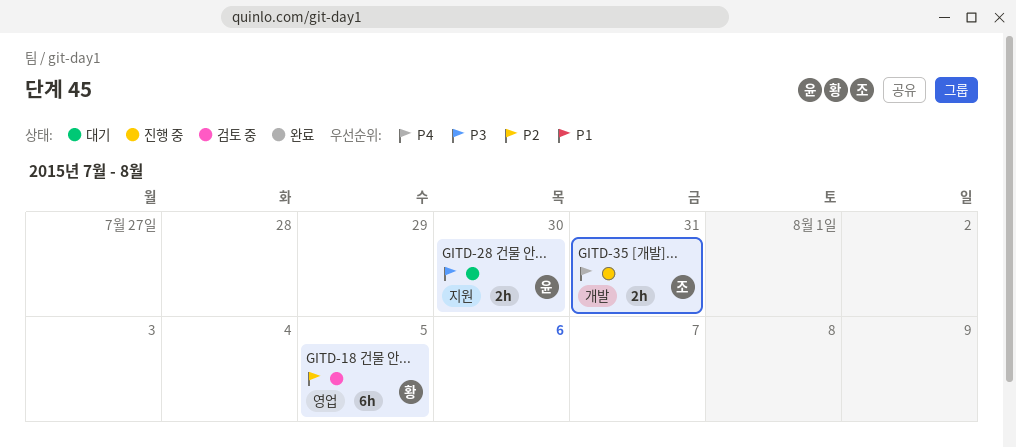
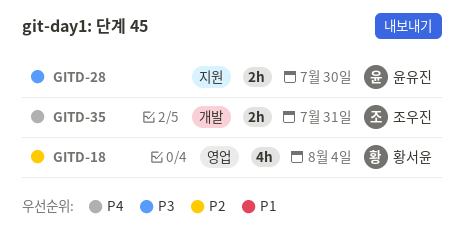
GITD-18, estimate: 6h -> 4h
GITD-18, due: Aug 5 -> Aug 4

